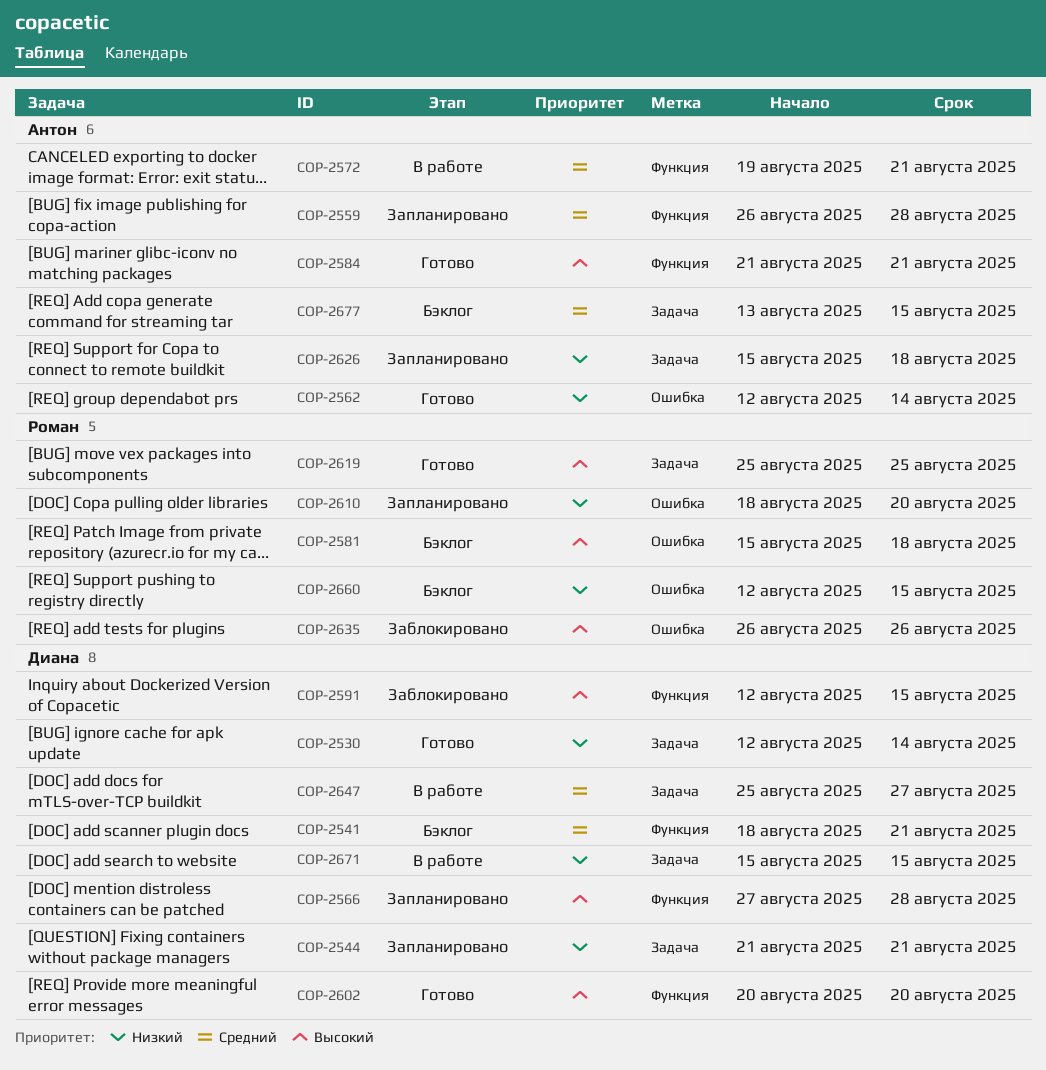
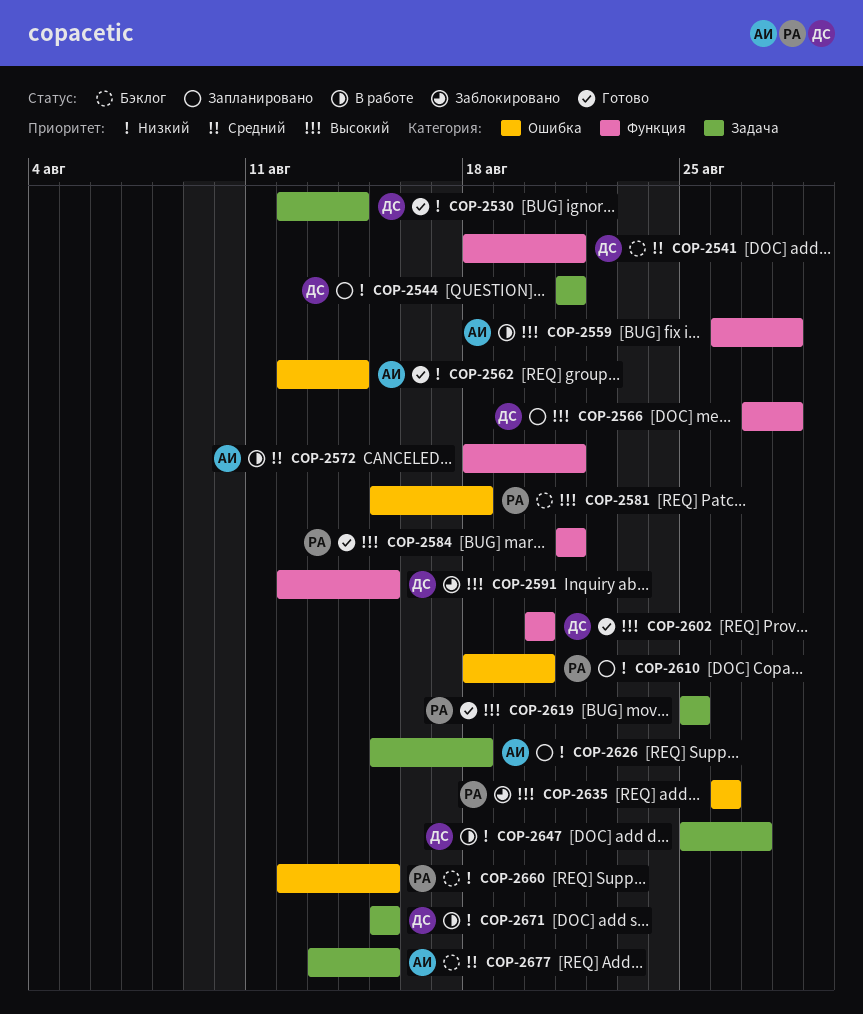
COP-2559, status: Запланировано -> В работе
COP-2559, priority: Средний -> Высокий
COP-2572, start: Aug 19 -> Aug 18
COP-2584, owner: Антон -> Роман
COP-2647, priority: Средний -> Низкий

